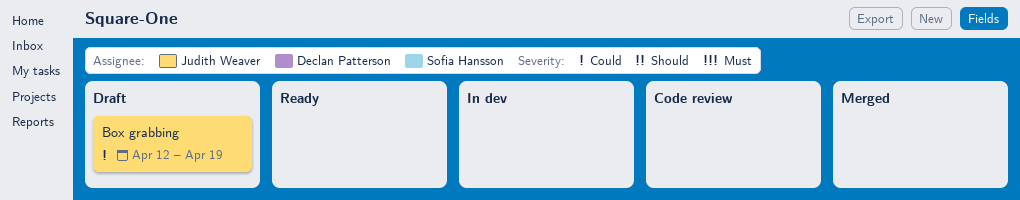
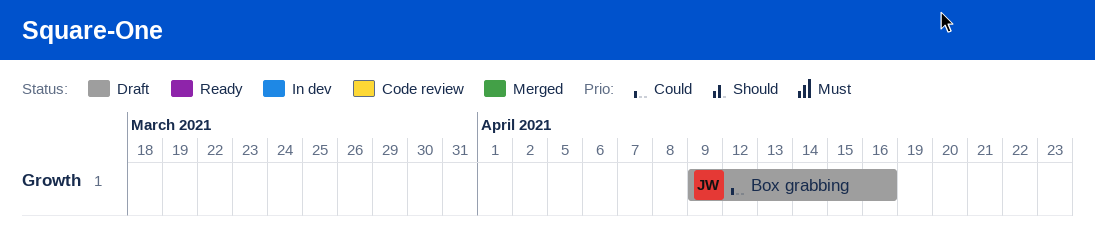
Box grabbing, start: Apr 12 -> Apr 9
Box grabbing, due: Apr 19 -> Apr 16

